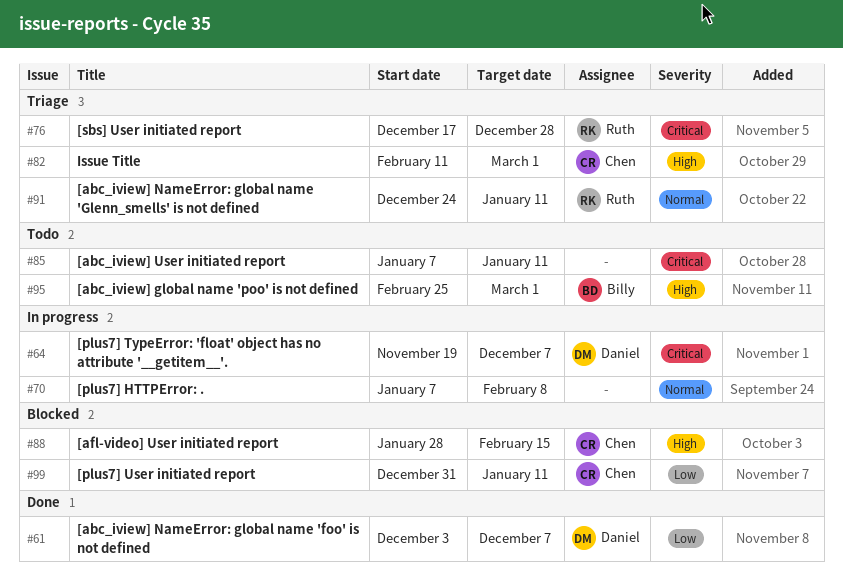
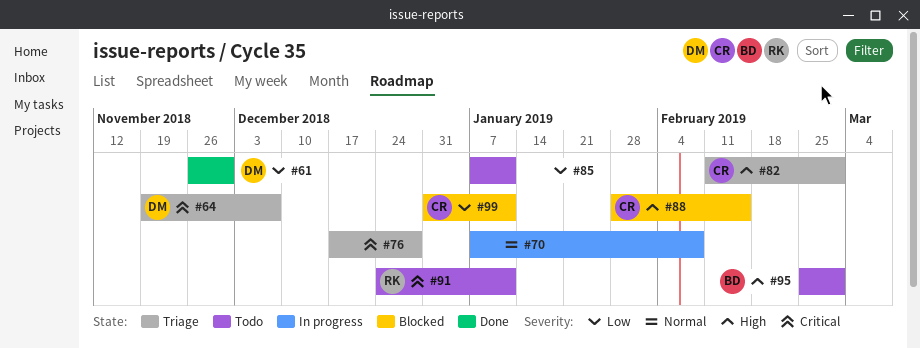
#61, start: Dec 3 -> Nov 26
#61, due: Dec 7 -> Nov 30
#64, status: In progress -> Triage
#76, owner: Ruth -> none
#85, priority: Critical -> Low
#91, status: Triage -> Todo
#91, priority: Normal -> Critical

